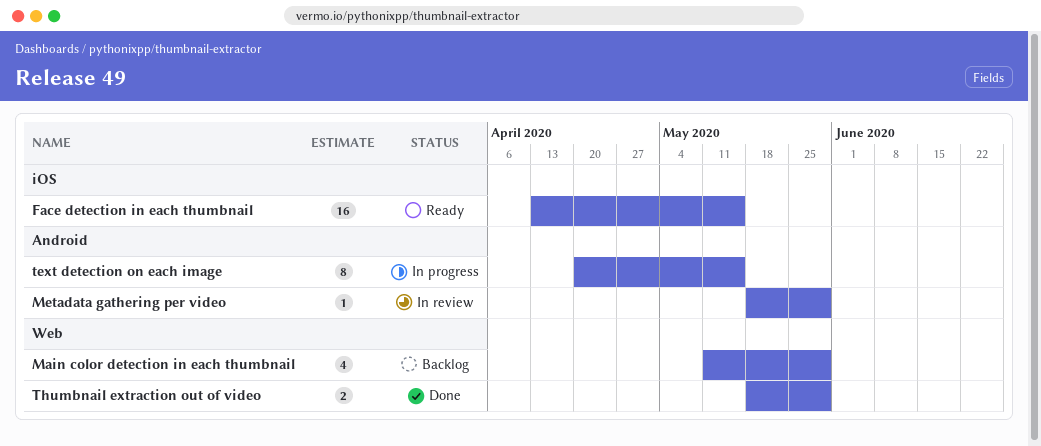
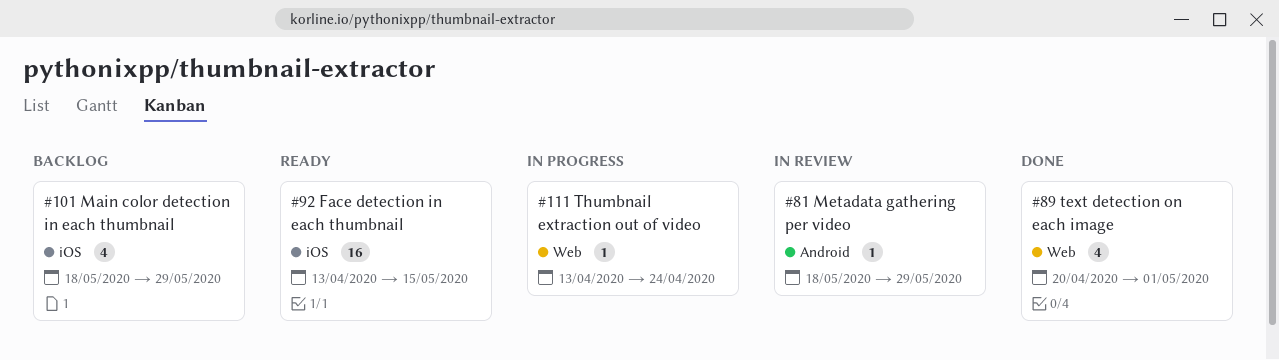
Main color detection in each thumbnail, label: Web -> iOS
Main color detection in each thumbnail, start: May 11 -> May 18
text detection on each image, status: In progress -> Done
text detection on each image, label: Android -> Web
text detection on each image, estimate: 8 -> 4
text detection on each image, due: May 15 -> May 1
Thumbnail extraction out of video, status: Done -> In progress
Thumbnail extraction out of video, estimate: 2 -> 1
Thumbnail extraction out of video, start: May 18 -> Apr 13
Thumbnail extraction out of video, due: May 29 -> Apr 24

